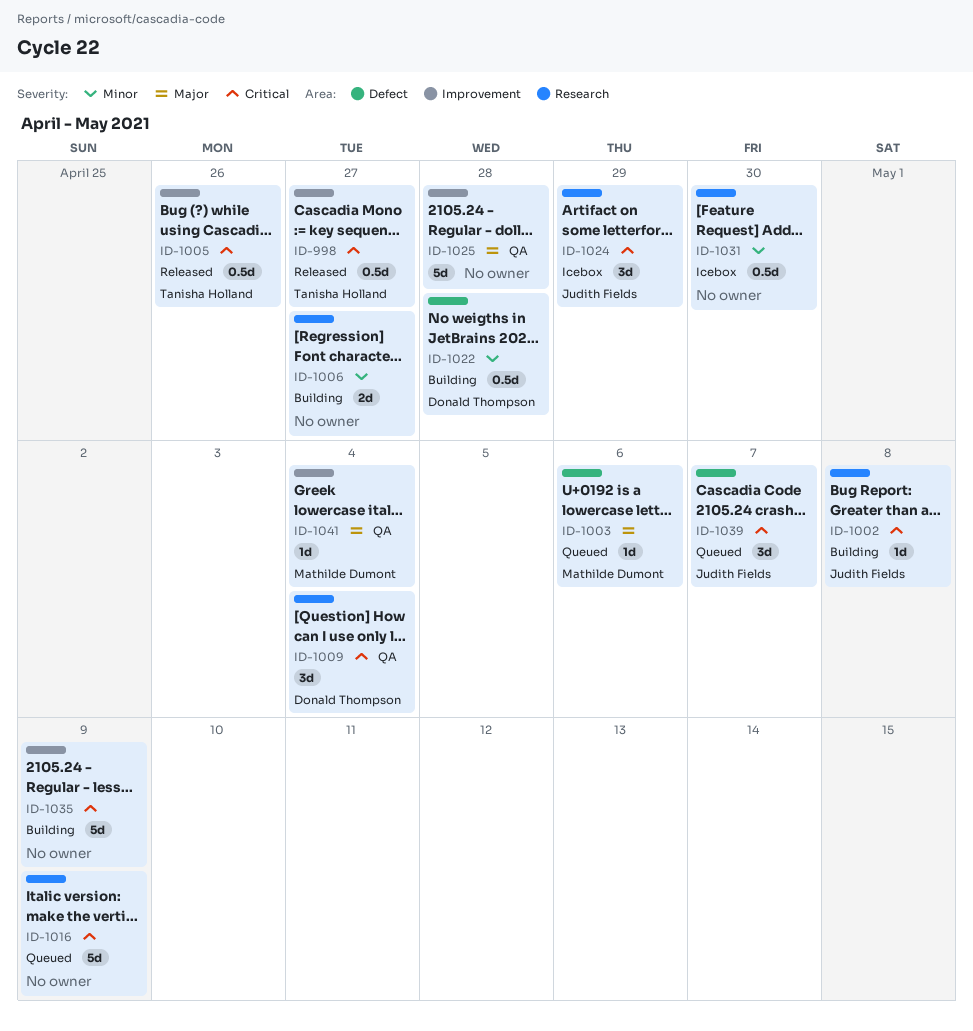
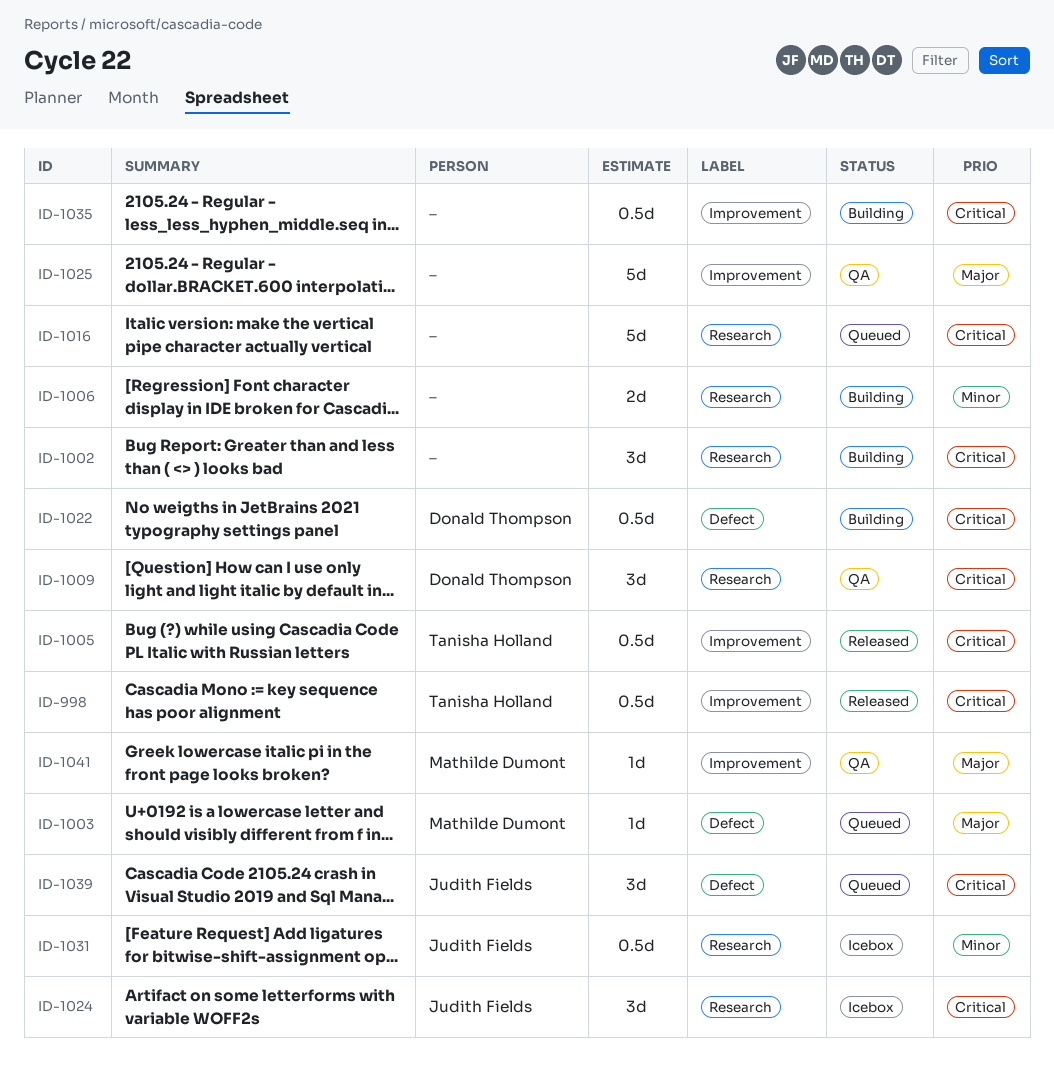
ID-1002, owner: Judith Fields -> none
ID-1002, estimate: 1d -> 3d
ID-1022, priority: Minor -> Critical
ID-1031, owner: none -> Judith Fields
ID-1035, estimate: 5d -> 0.5d

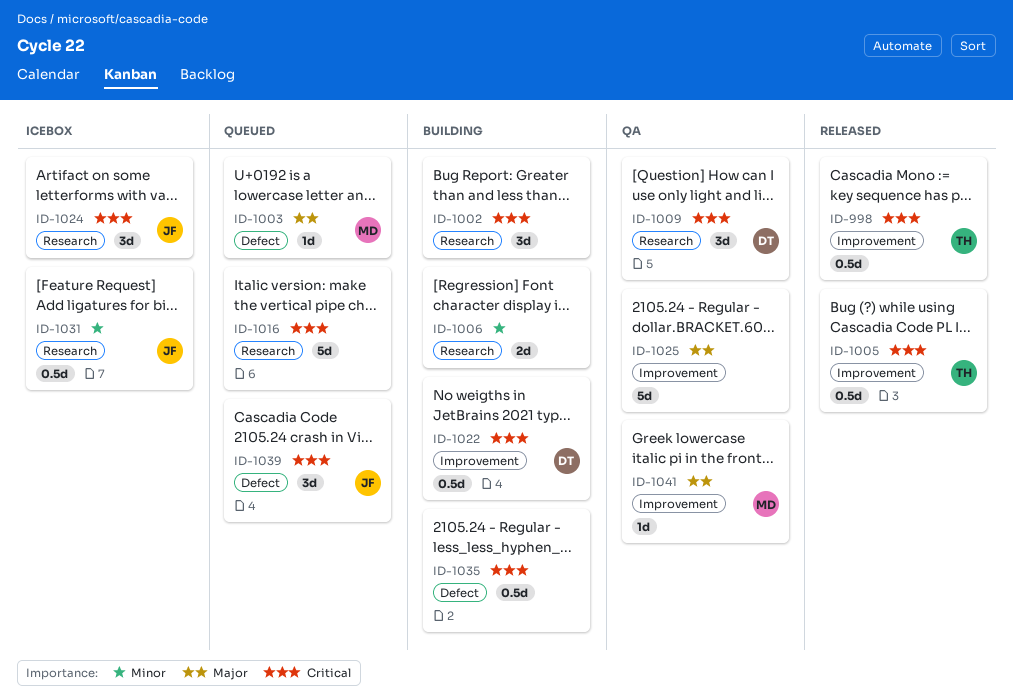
ID-1022, label: Defect -> Improvement
ID-1035, label: Improvement -> Defect

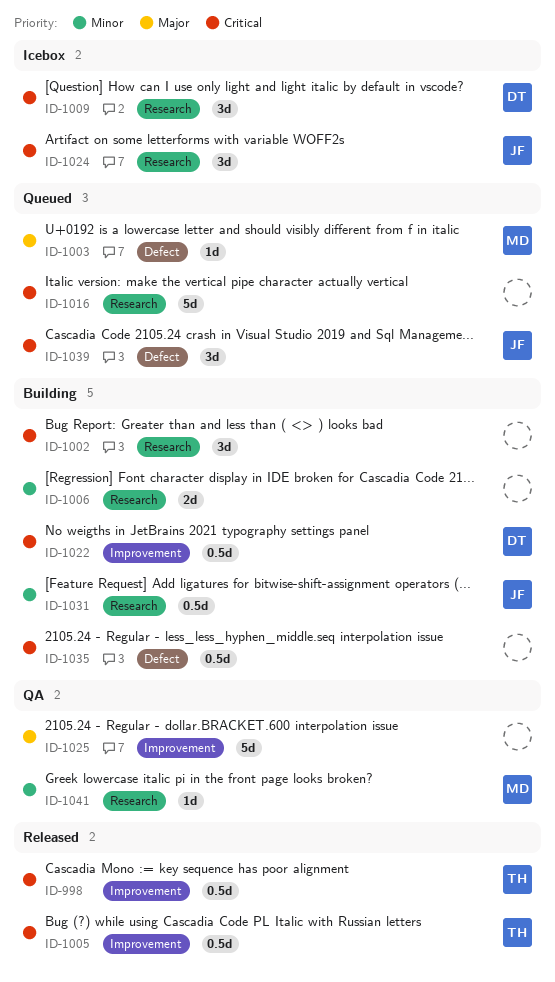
ID-1009, status: QA -> Icebox
ID-1031, status: Icebox -> Building
ID-1041, priority: Major -> Minor
ID-1041, label: Improvement -> Research

